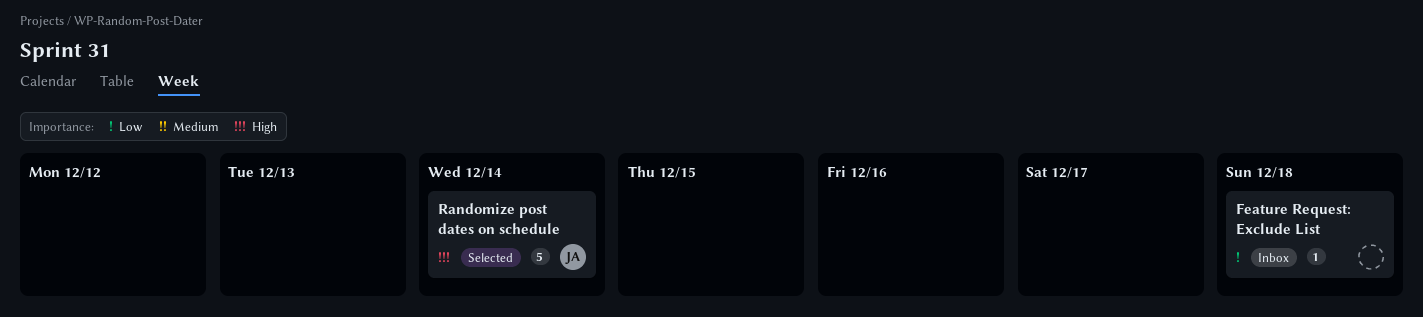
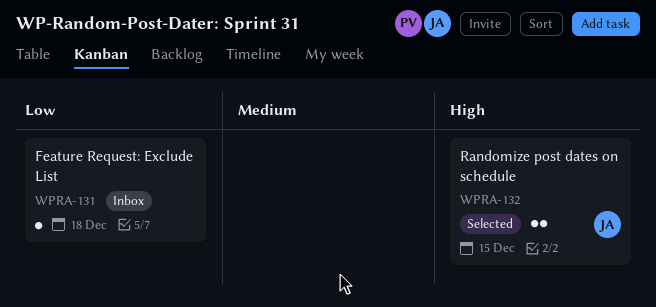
Randomize post dates on schedule, estimate: 5 -> 2
Randomize post dates on schedule, due: Dec 14 -> Dec 15

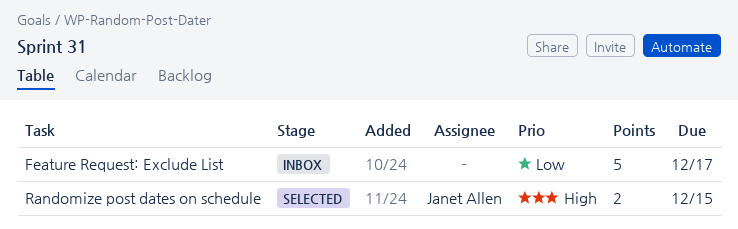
Feature Request: Exclude List, estimate: 1 -> 5
Feature Request: Exclude List, due: Dec 18 -> Dec 17

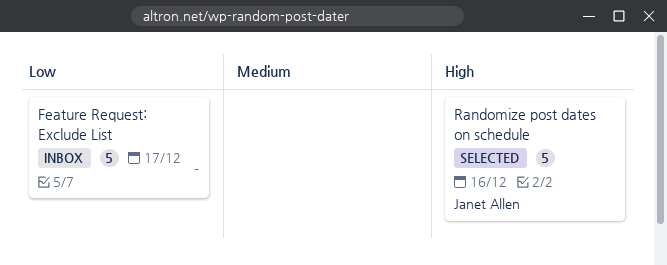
Randomize post dates on schedule, estimate: 2 -> 5
Randomize post dates on schedule, due: Dec 15 -> Dec 16

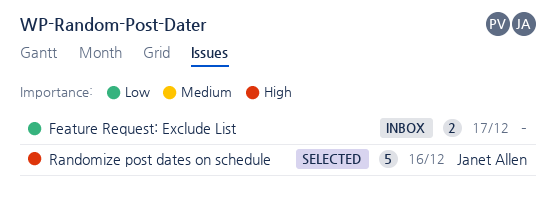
Feature Request: Exclude List, estimate: 5 -> 2

